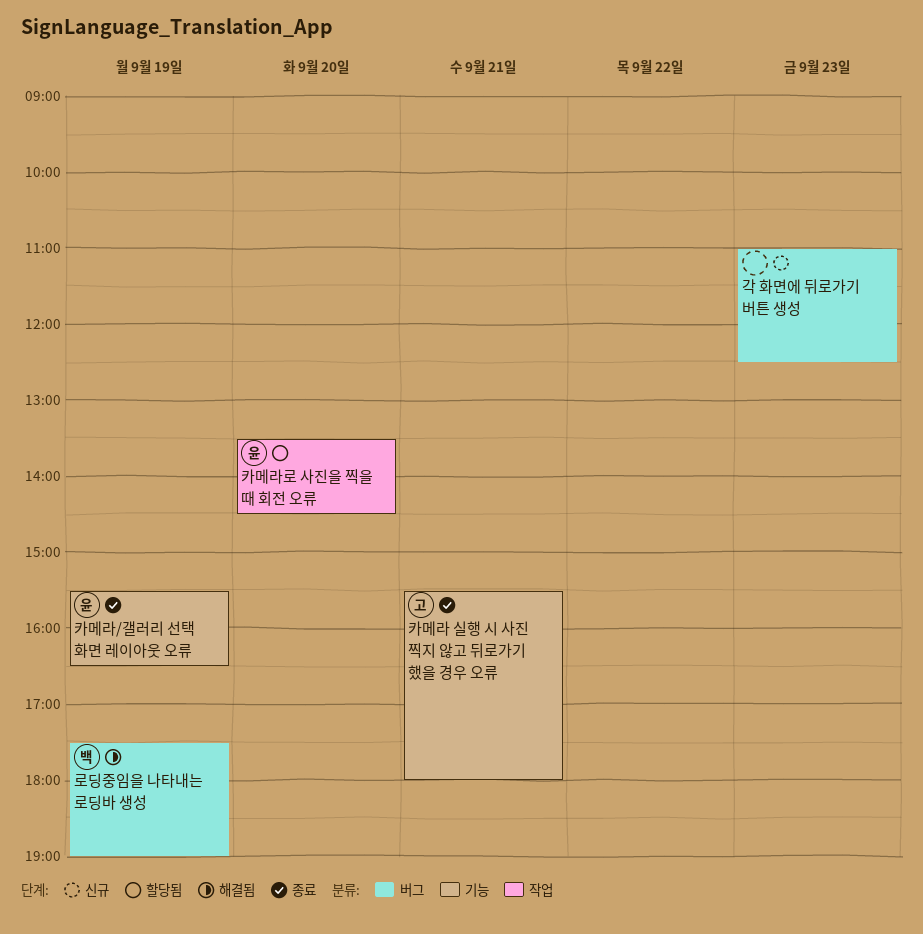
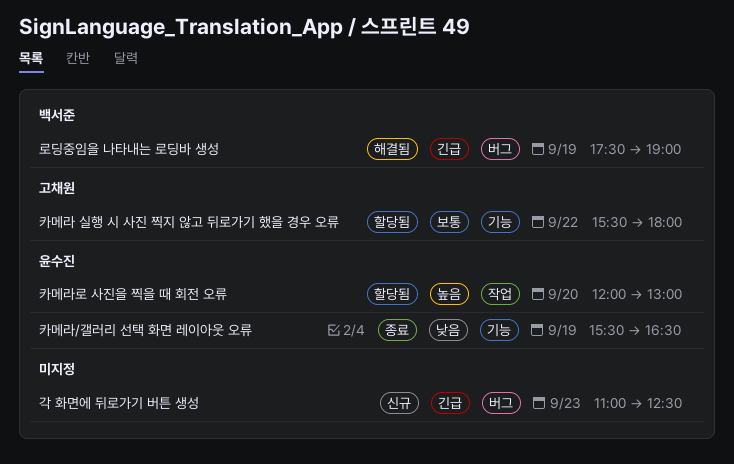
카메라 실행 시 사진 찍지 않고 뒤로가기 했을 경우 오류, status: 종료 -> 할당됨
카메라 실행 시 사진 찍지 않고 뒤로가기 했을 경우 오류, day: Sep 21 -> Sep 22
카메라로 사진을 찍을 때 회전 오류, begins: 13:30 -> 12:00
카메라로 사진을 찍을 때 회전 오류, ends: 14:30 -> 13:00

